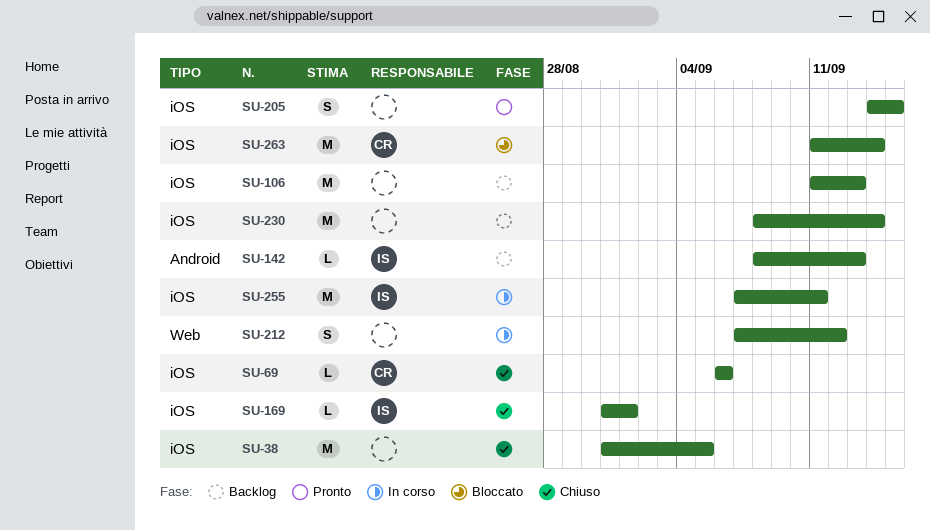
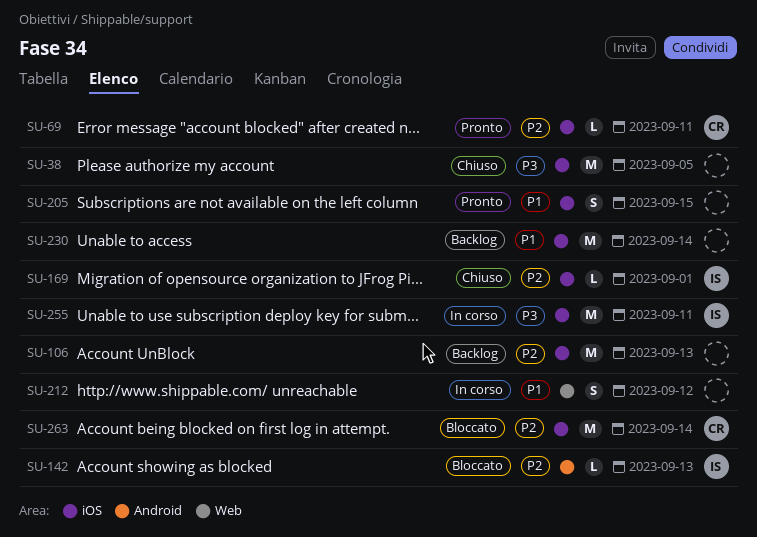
SU-69, status: Chiuso -> Pronto
SU-69, due: Sep 6 -> Sep 11
SU-142, status: Backlog -> Bloccato

